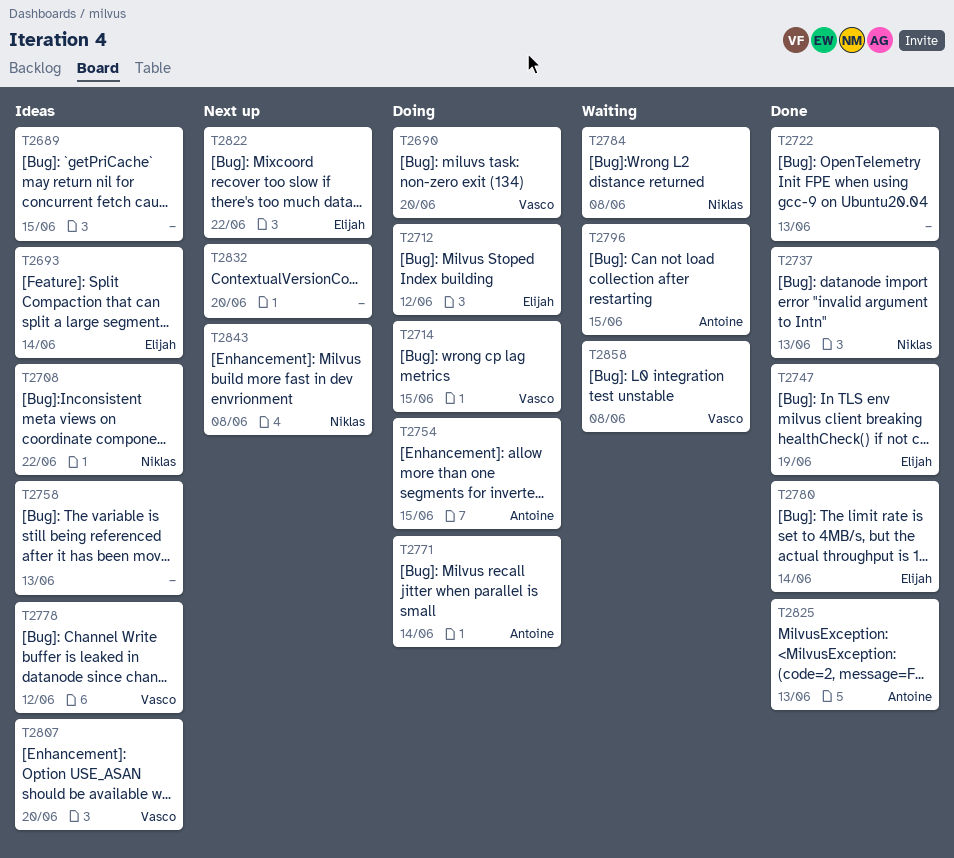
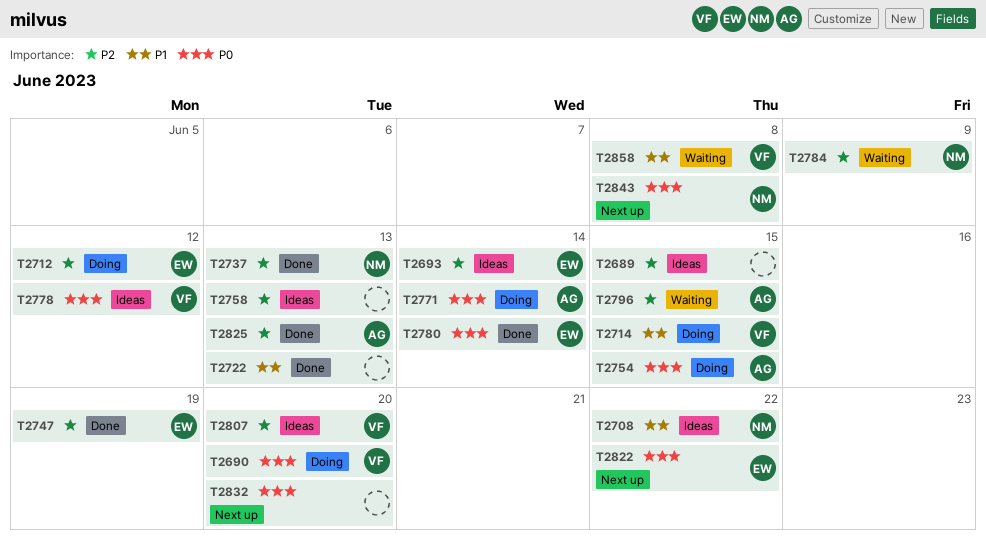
T2784, due: Jun 8 -> Jun 9

